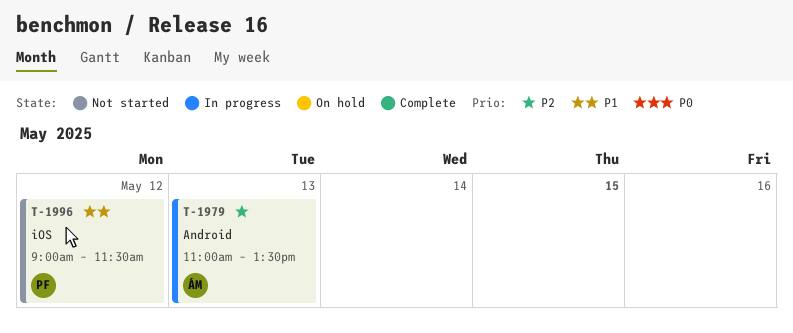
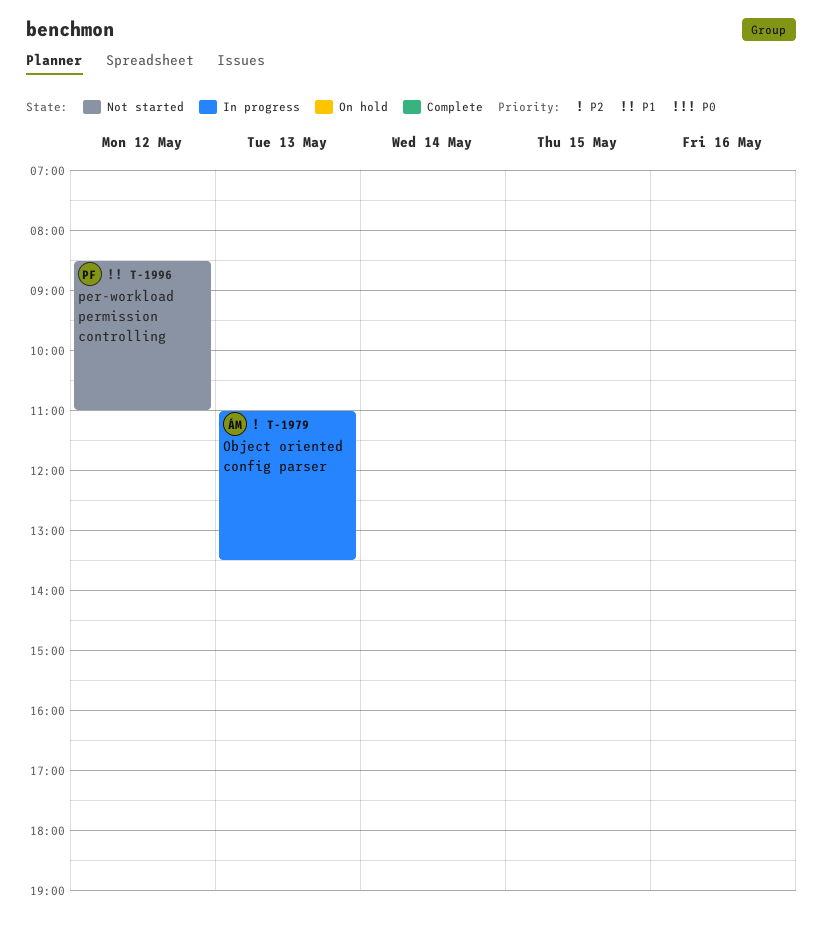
T-1996, begins: 09:00 -> 08:30
T-1996, ends: 11:30 -> 11:00

